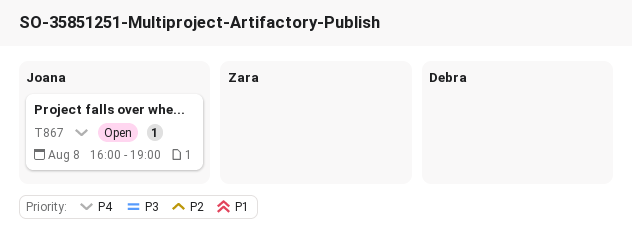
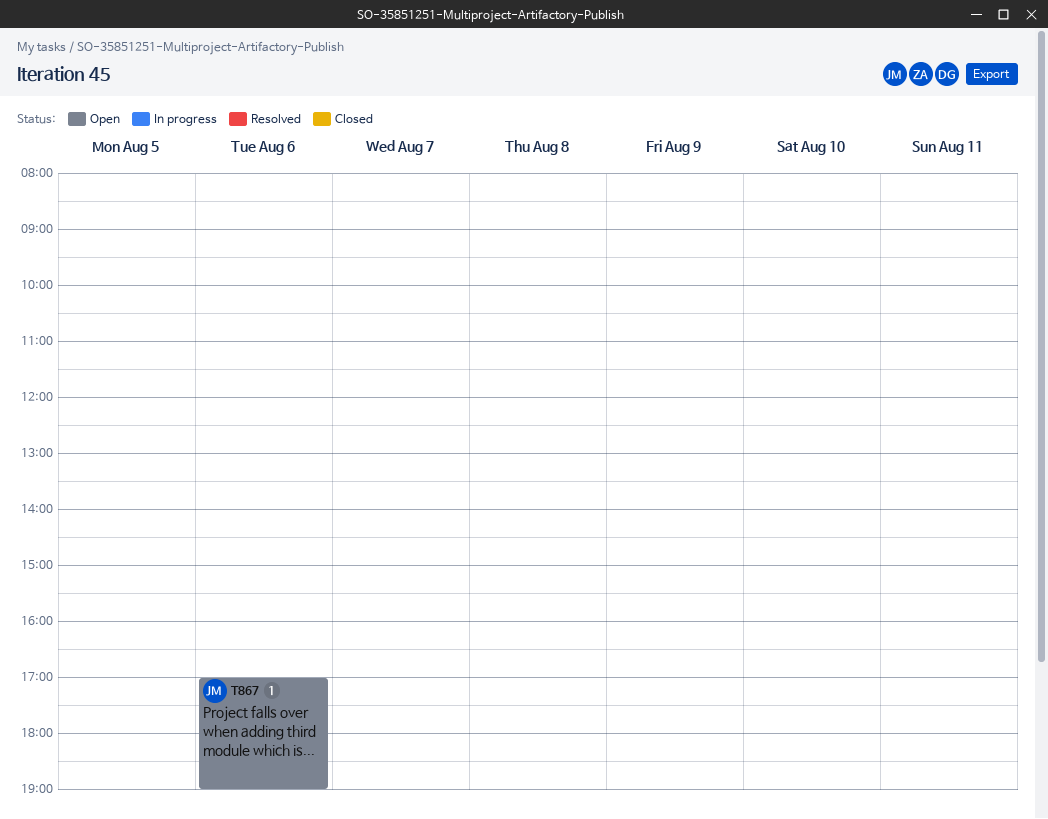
T867, day: Aug 8 -> Aug 6
T867, begins: 16:00 -> 17:00

